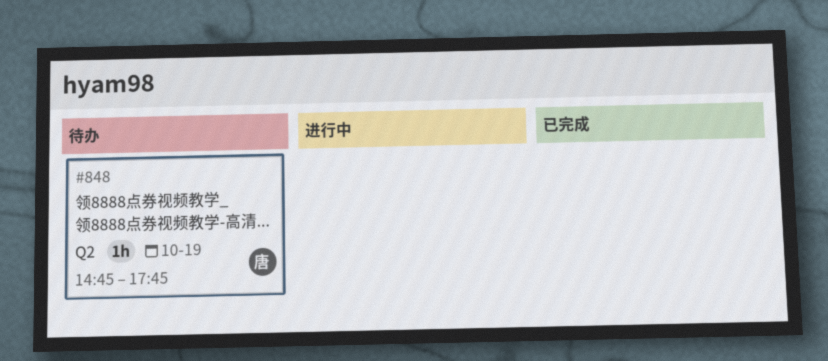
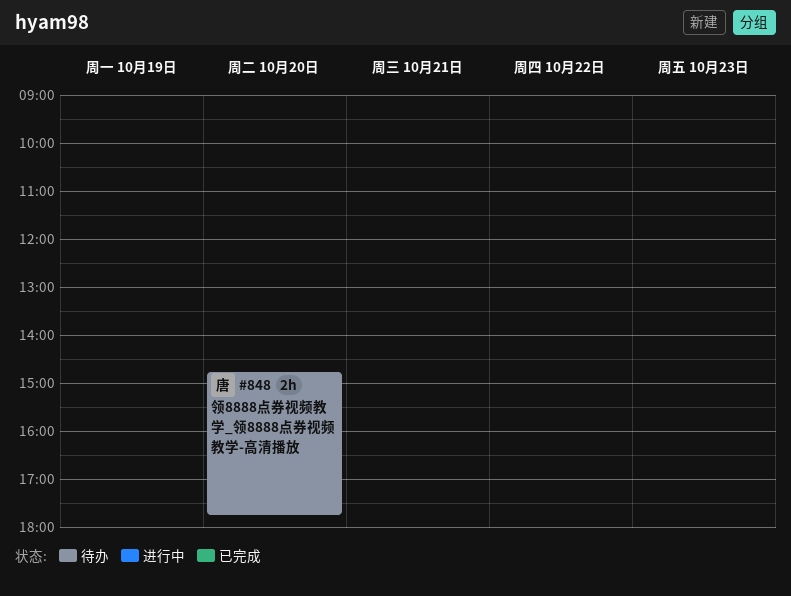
#848, estimate: 1h -> 2h
#848, day: Oct 19 -> Oct 20

